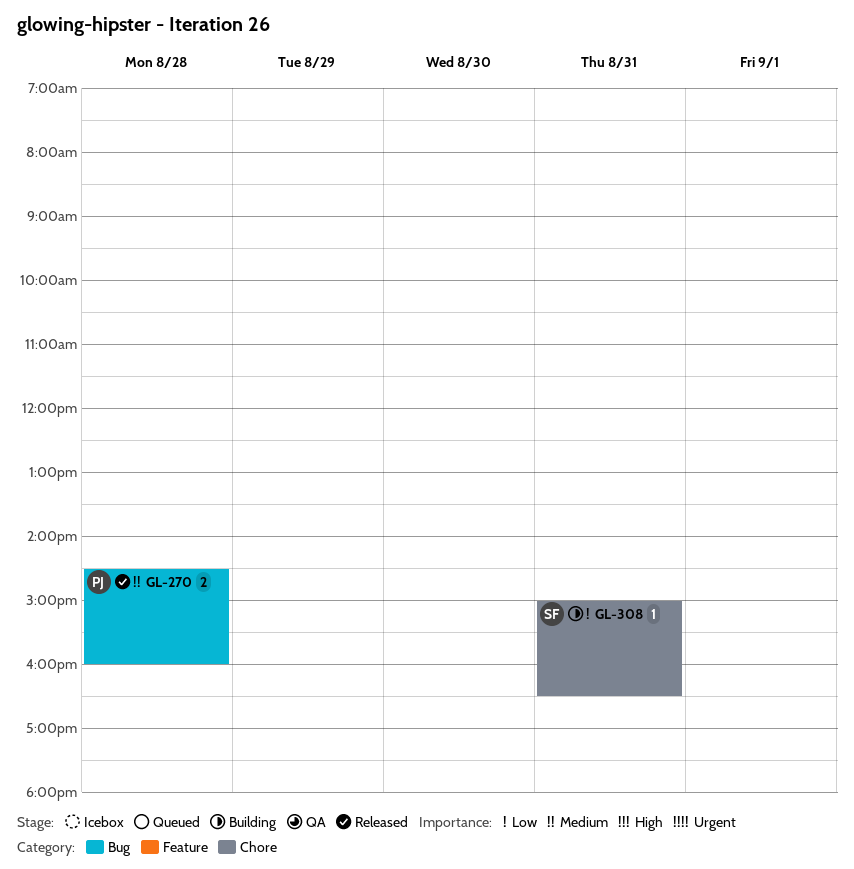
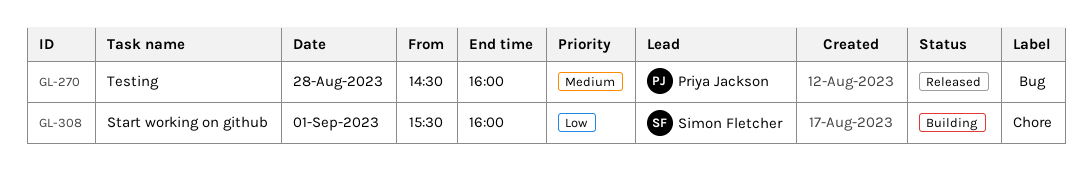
GL-308, day: Aug 31 -> Sep 1
GL-308, begins: 15:00 -> 15:30
GL-308, ends: 16:30 -> 16:00

